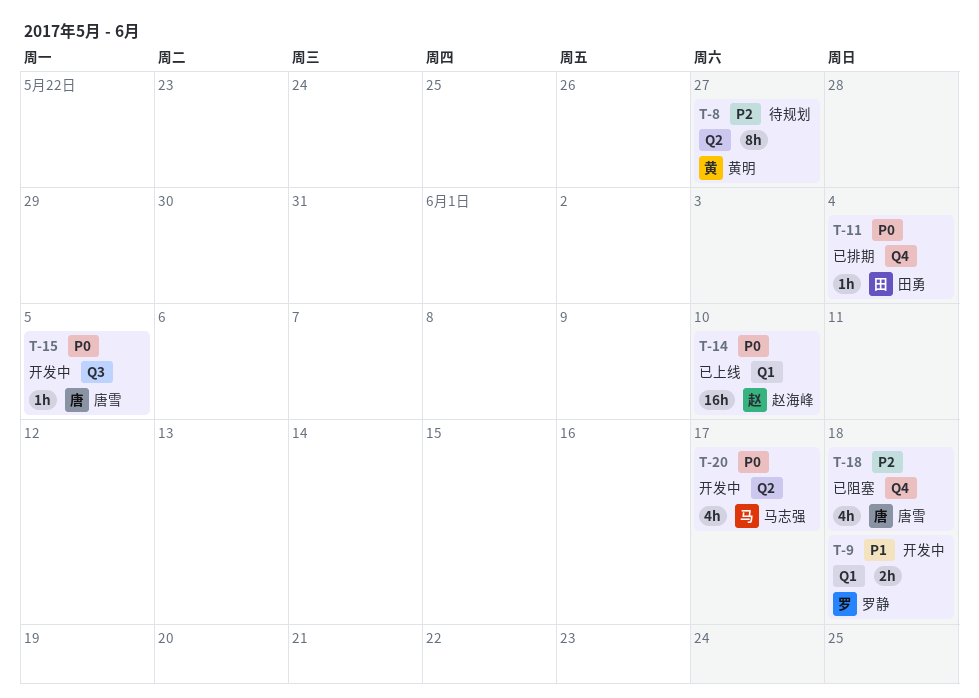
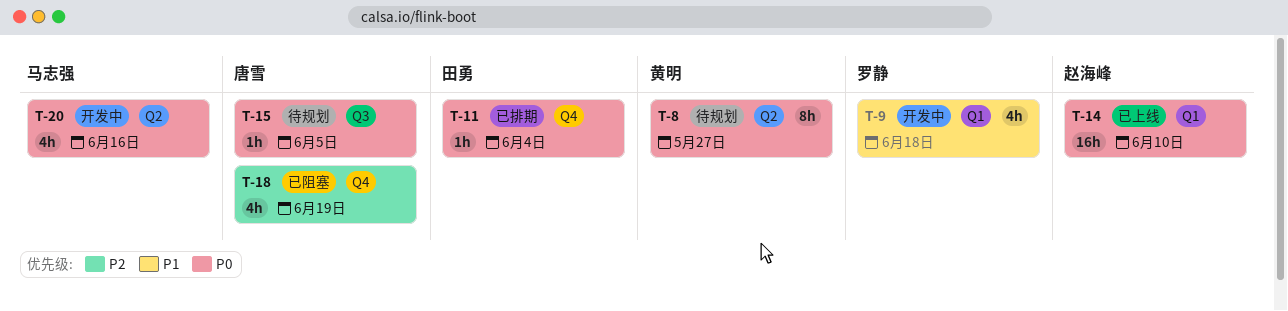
T-8, priority: P2 -> P0
T-9, estimate: 2h -> 4h
T-15, status: 开发中 -> 待规划
T-18, due: Jun 18 -> Jun 19
T-20, due: Jun 17 -> Jun 16

